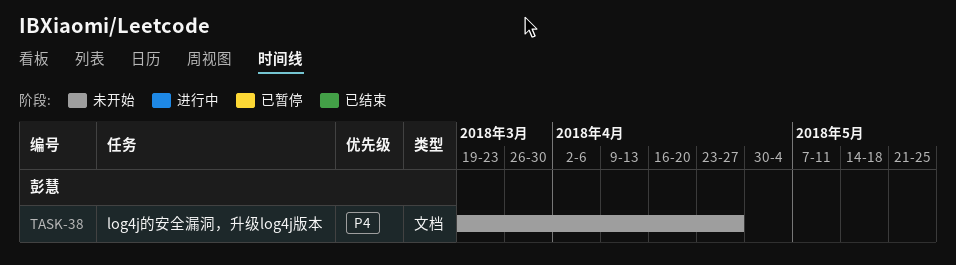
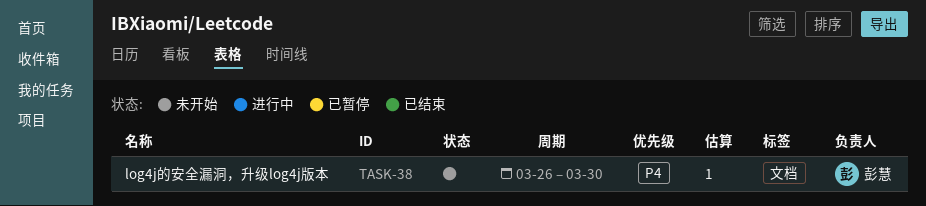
TASK-38, start: Mar 19 -> Mar 26
TASK-38, due: Apr 27 -> Mar 30

